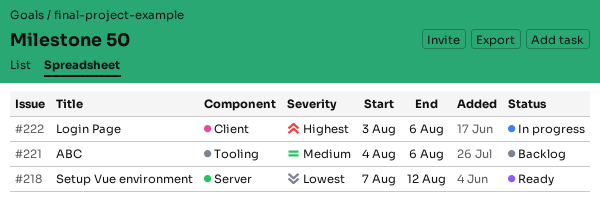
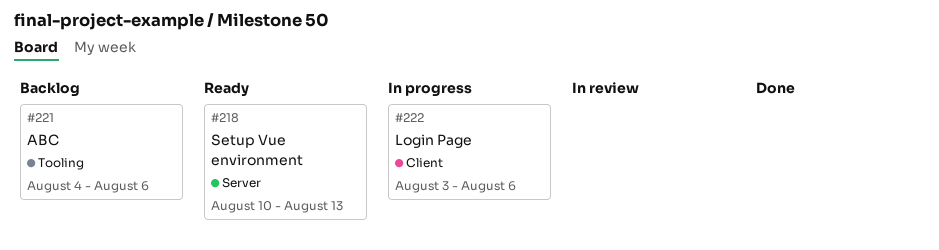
#218, start: Aug 7 -> Aug 10
#218, due: Aug 12 -> Aug 13

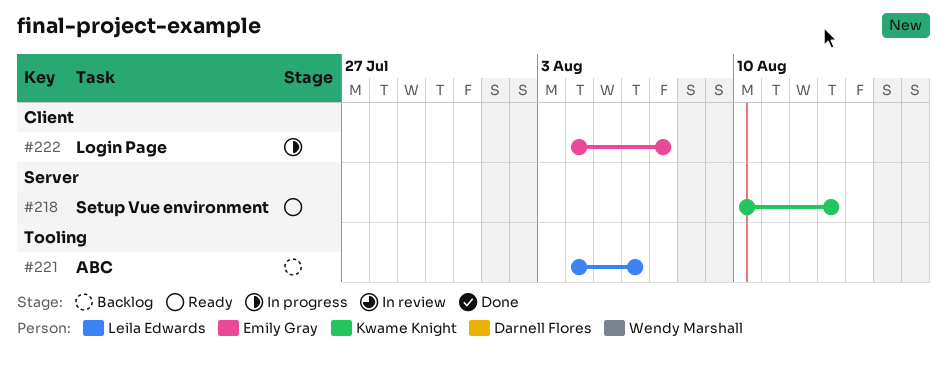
#222, start: Aug 3 -> Aug 4
#222, due: Aug 6 -> Aug 7

